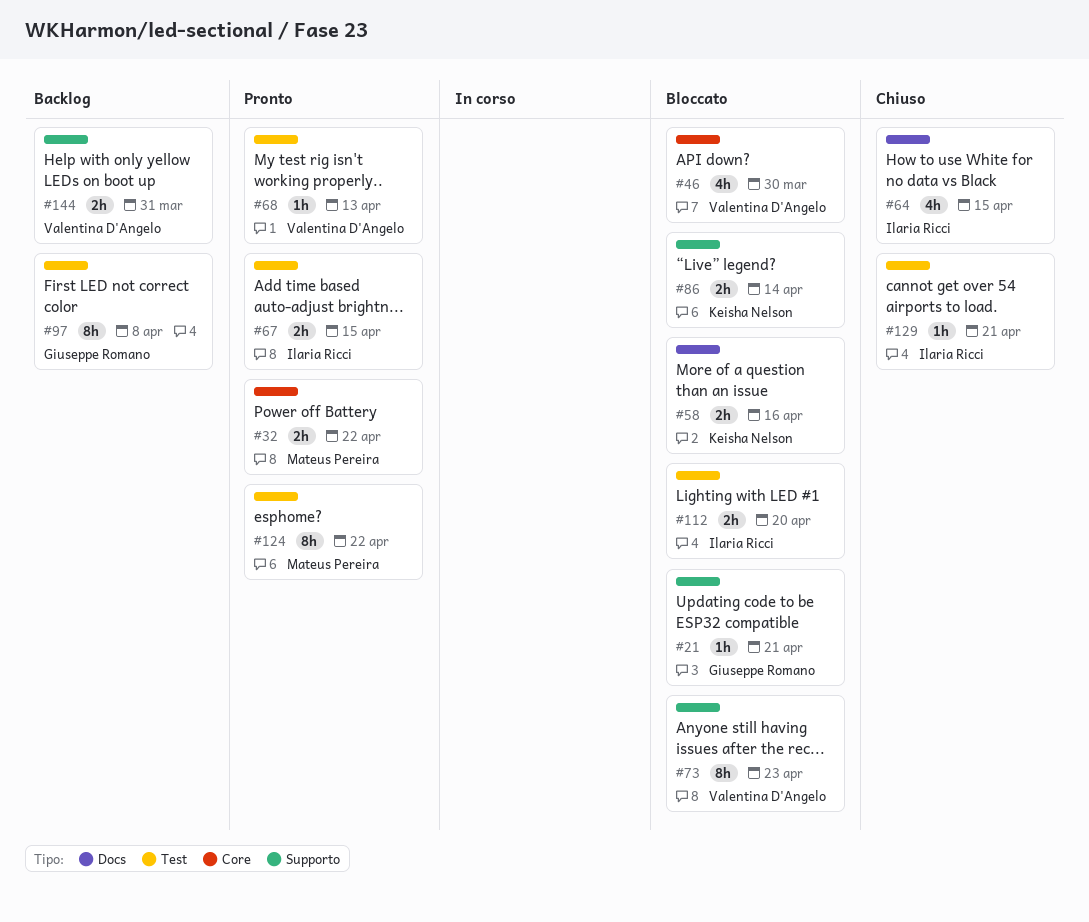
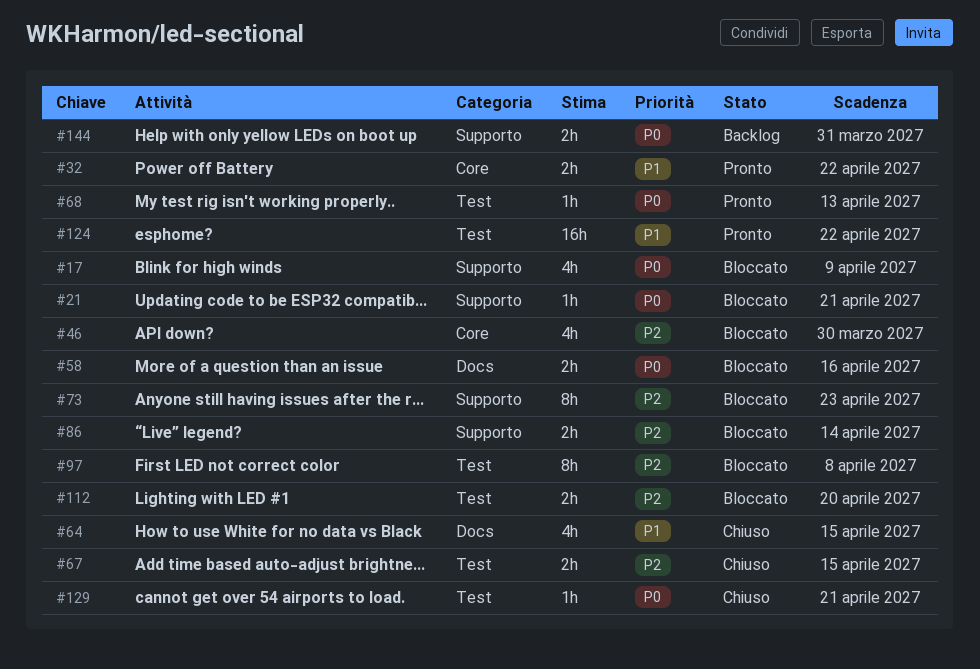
#17: none -> present
#67, status: Pronto -> Chiuso
#97, status: Backlog -> Bloccato
#124, estimate: 8h -> 16h

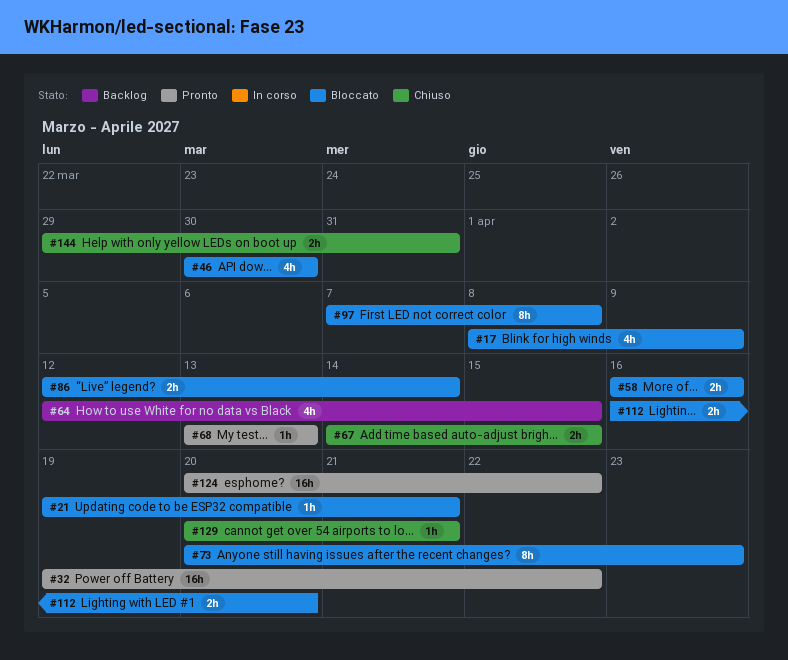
#32, estimate: 2h -> 16h
#64, status: Chiuso -> Backlog
#144, status: Backlog -> Chiuso

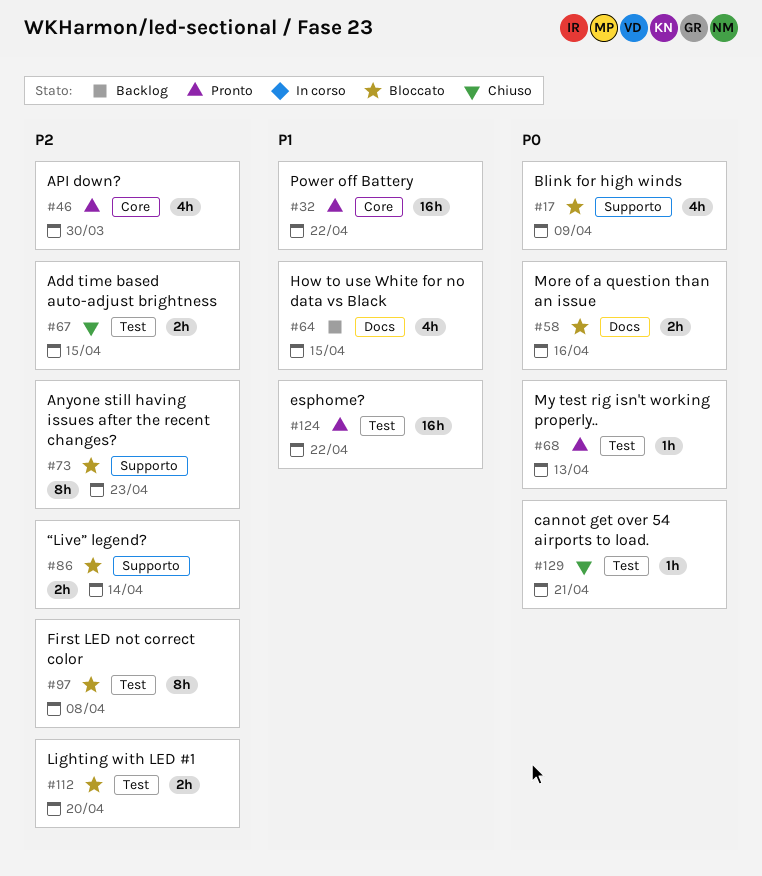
#21: present -> none
#46, status: Bloccato -> Pronto
#144: present -> none

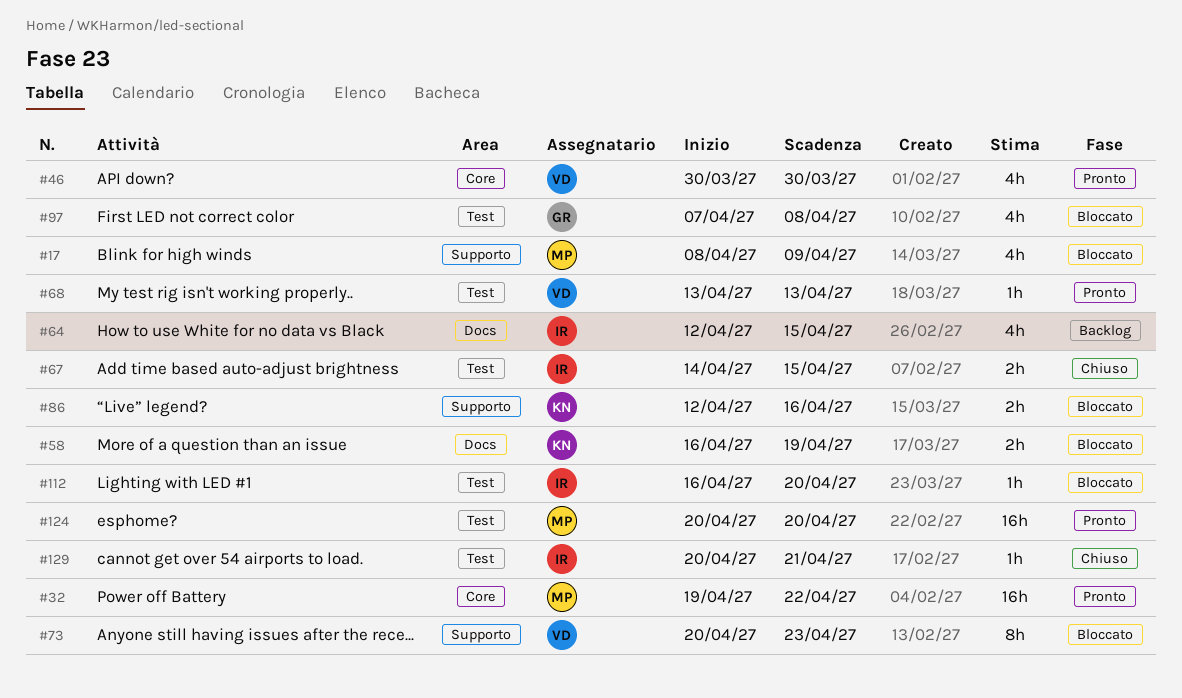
#58, due: Apr 16 -> Apr 19
#86, due: Apr 14 -> Apr 16
#97, estimate: 8h -> 4h
#112, estimate: 2h -> 1h
#124, due: Apr 22 -> Apr 20

